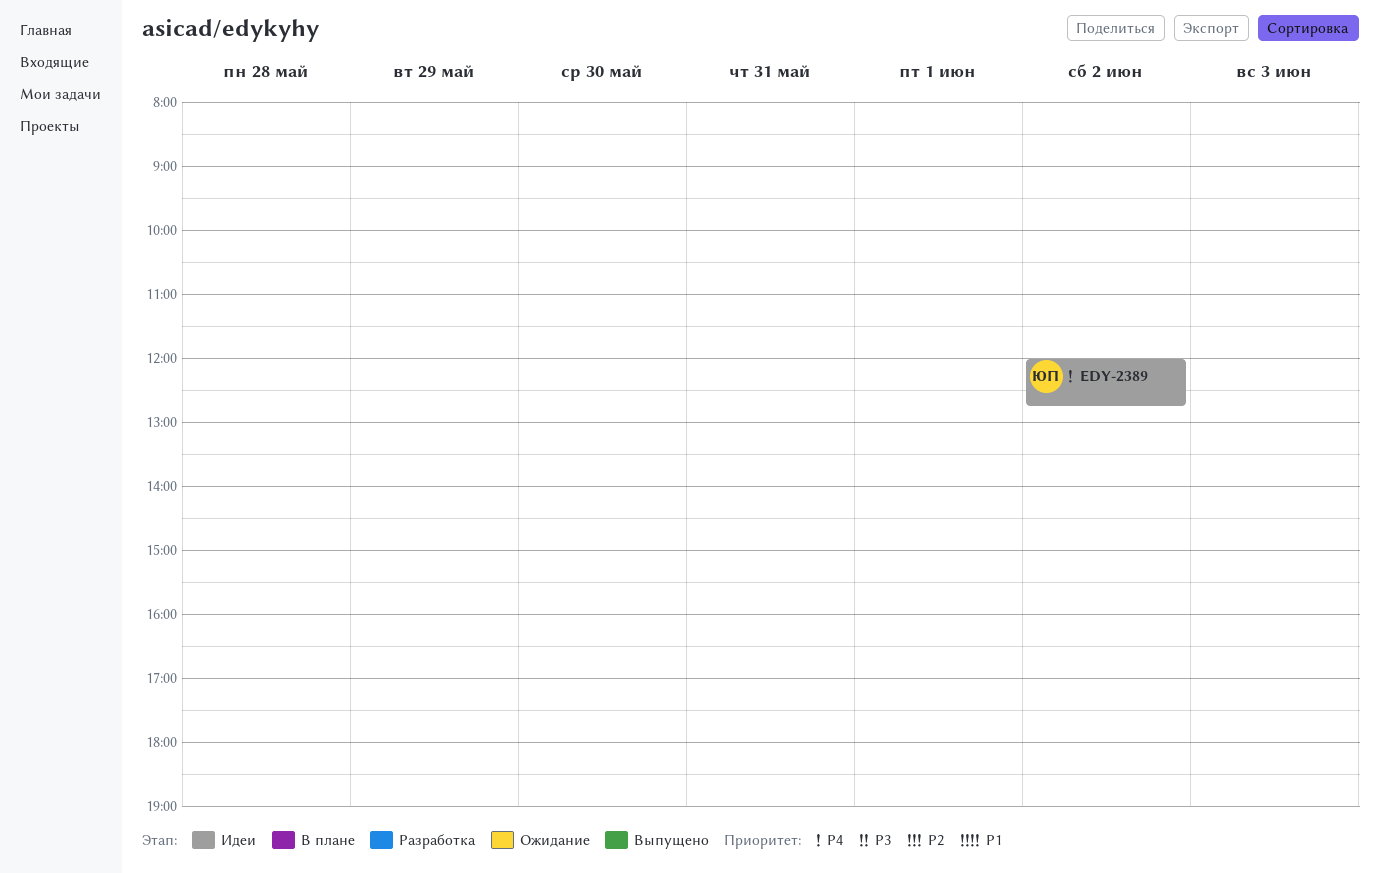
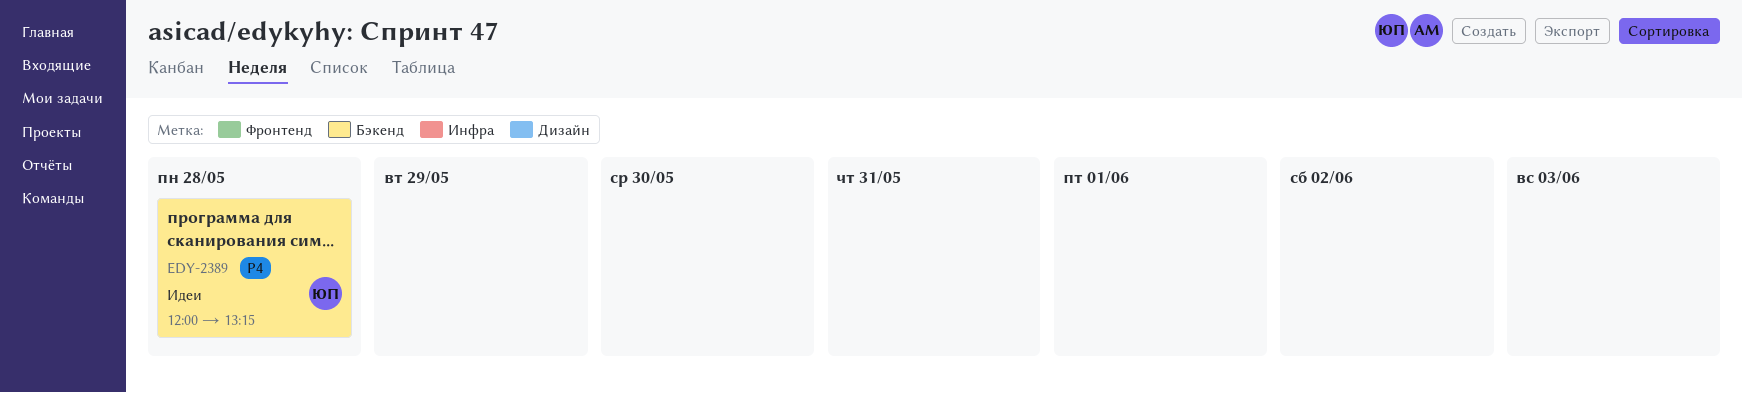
EDY-2389, day: Jun 2 -> May 28
EDY-2389, ends: 12:45 -> 13:15

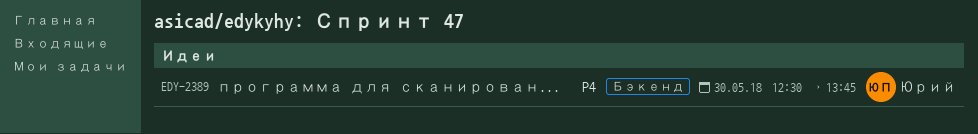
EDY-2389, day: May 28 -> May 30
EDY-2389, begins: 12:00 -> 12:30
EDY-2389, ends: 13:15 -> 13:45

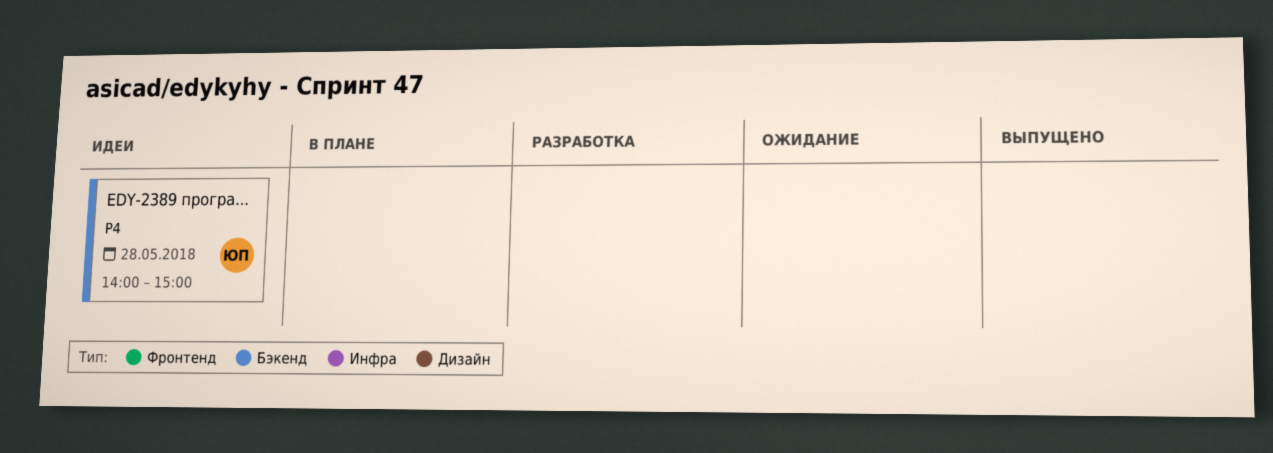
EDY-2389, day: May 30 -> May 28
EDY-2389, begins: 12:30 -> 14:00
EDY-2389, ends: 13:45 -> 15:00

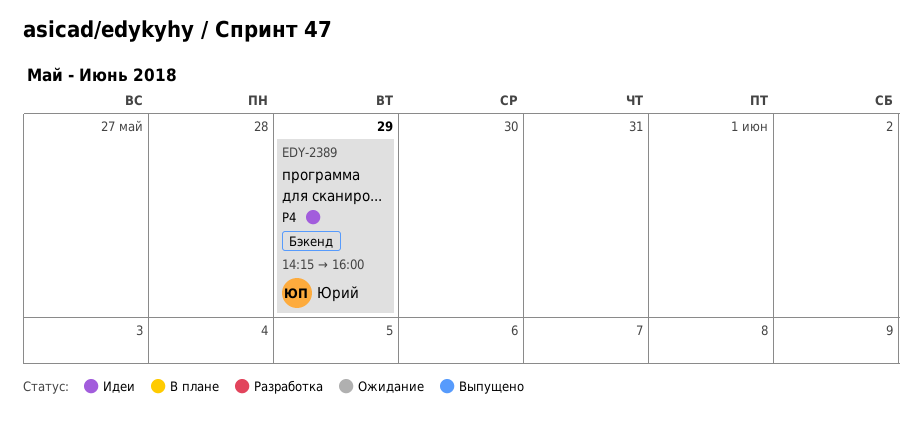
EDY-2389, day: May 28 -> May 29
EDY-2389, begins: 14:00 -> 14:15
EDY-2389, ends: 15:00 -> 16:00

